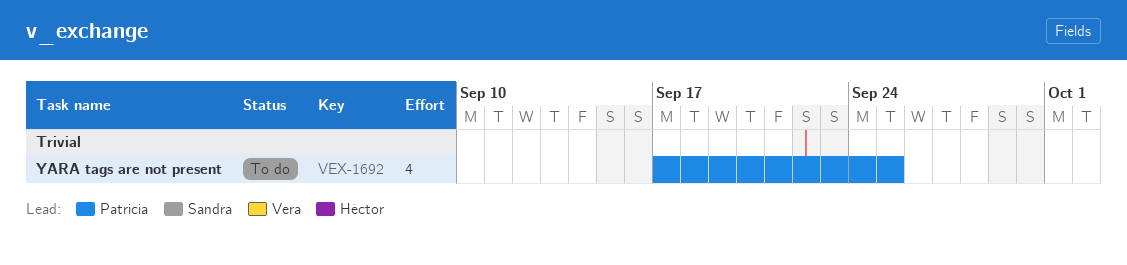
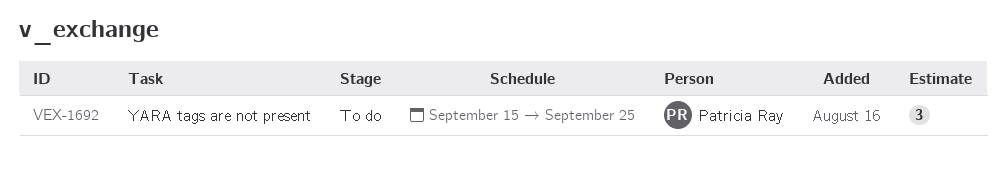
VEX-1692, estimate: 4 -> 3
VEX-1692, start: Sep 17 -> Sep 15

